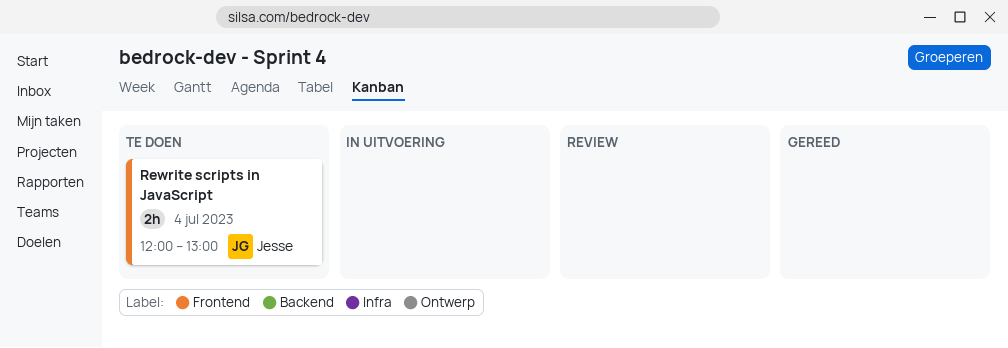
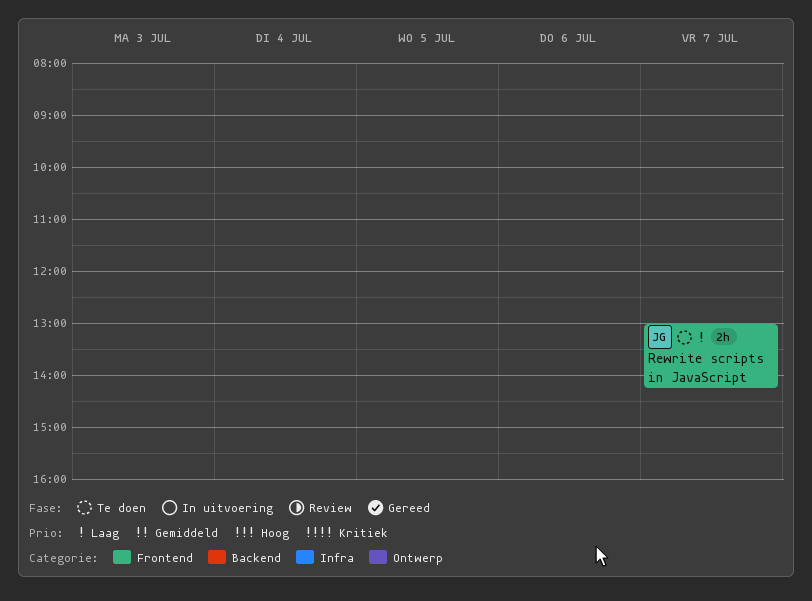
Rewrite scripts in JavaScript, day: Jul 4 -> Jul 7
Rewrite scripts in JavaScript, begins: 12:00 -> 13:00
Rewrite scripts in JavaScript, ends: 13:00 -> 14:15

